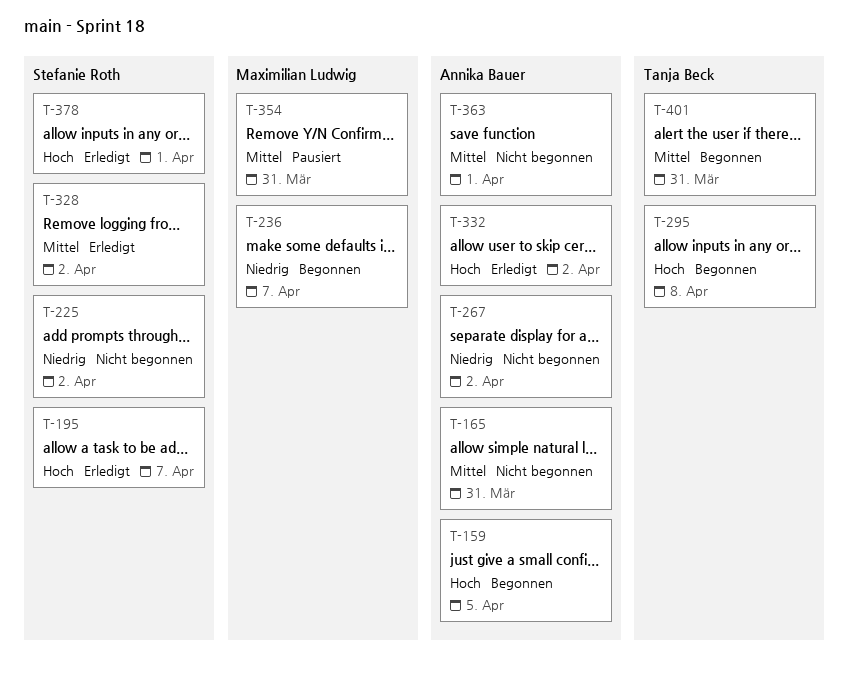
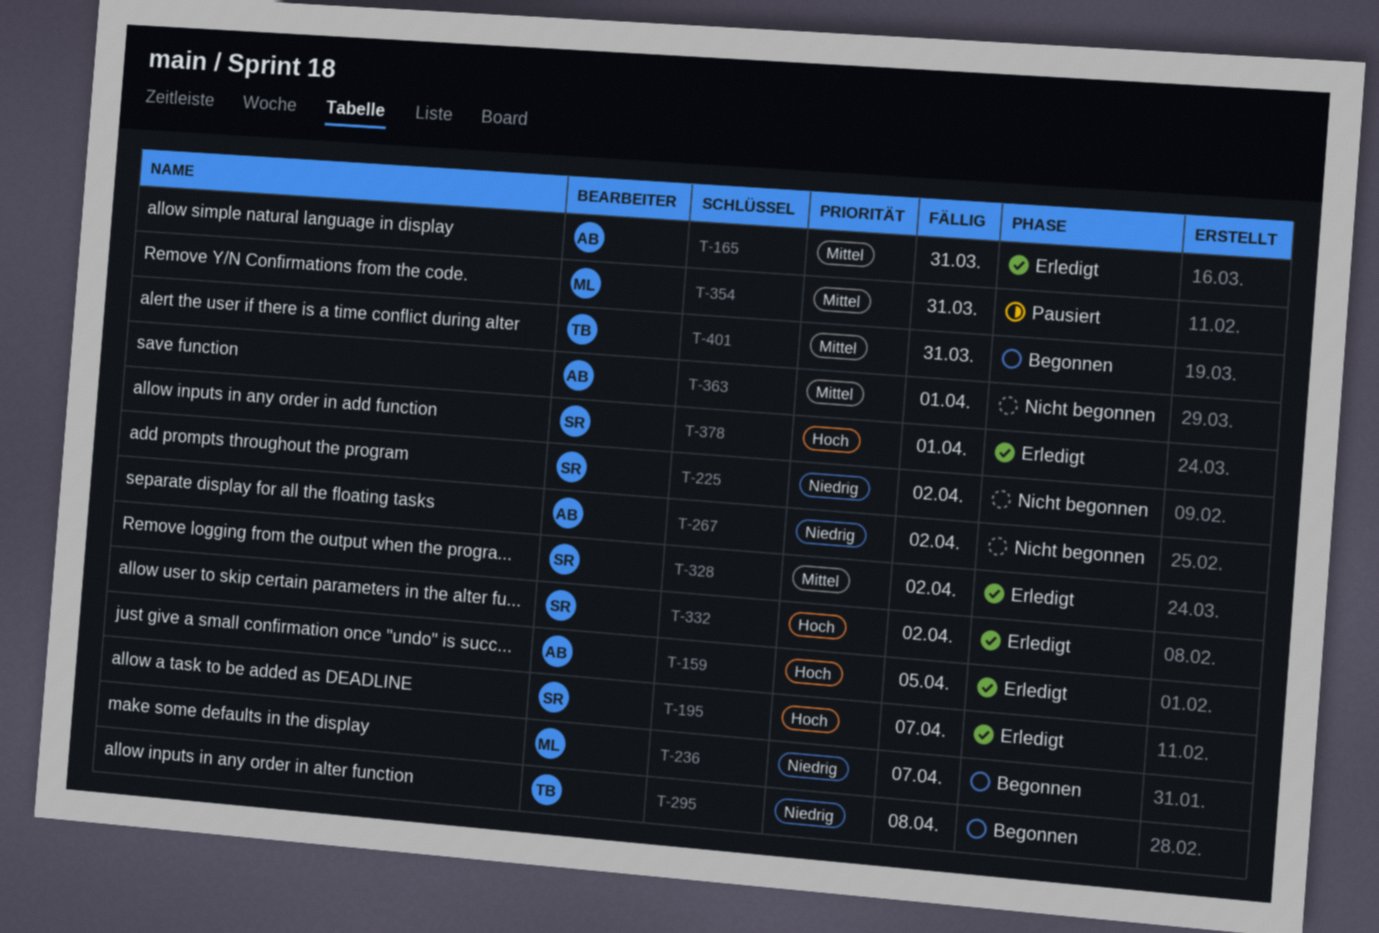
T-159, status: Begonnen -> Erledigt
T-165, status: Nicht begonnen -> Erledigt
T-295, priority: Hoch -> Niedrig
T-332, owner: Annika Bauer -> Stefanie Roth

